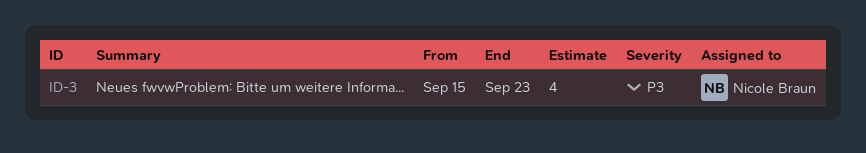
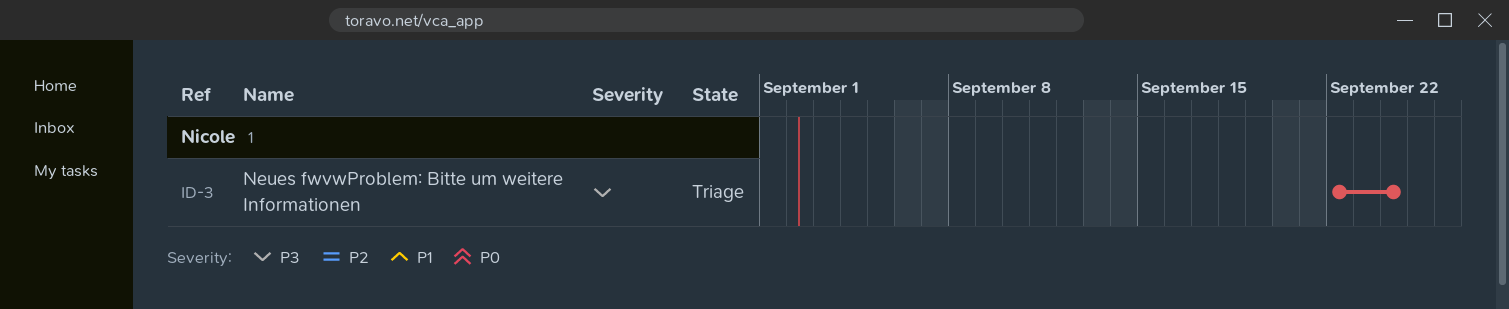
ID-3, start: Sep 15 -> Sep 22
ID-3, due: Sep 23 -> Sep 24

